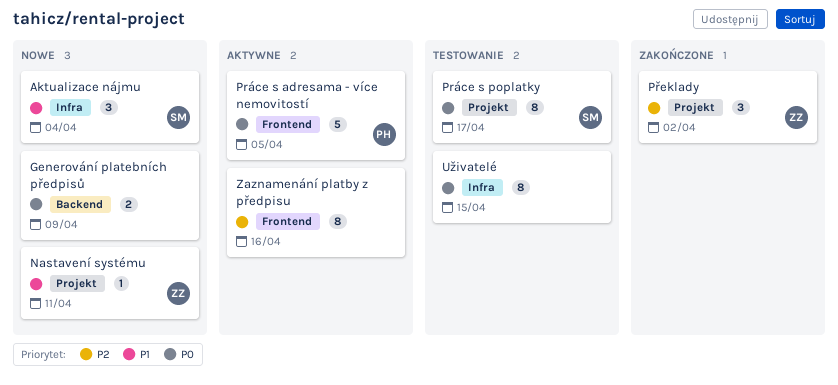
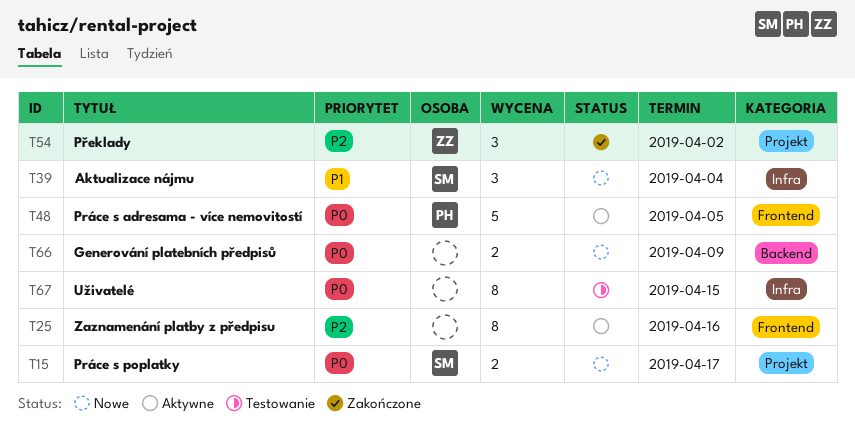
Nastavení systému: present -> none
Práce s poplatky, status: Testowanie -> Nowe
Práce s poplatky, estimate: 8 -> 2

